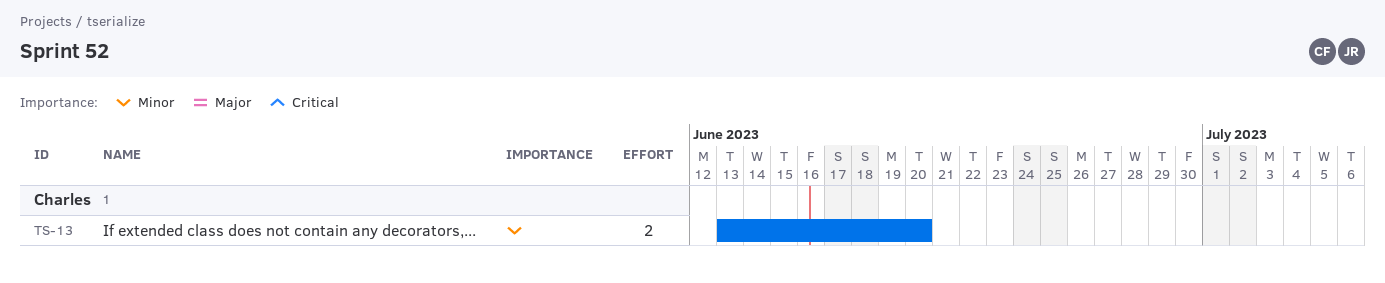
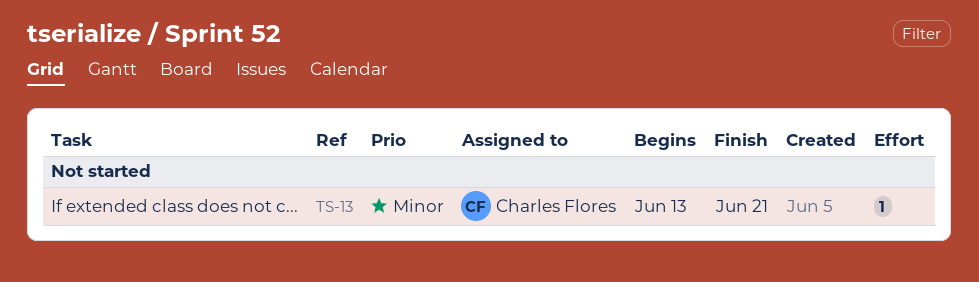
TS-13, estimate: 2 -> 1
TS-13, due: Jun 20 -> Jun 21

